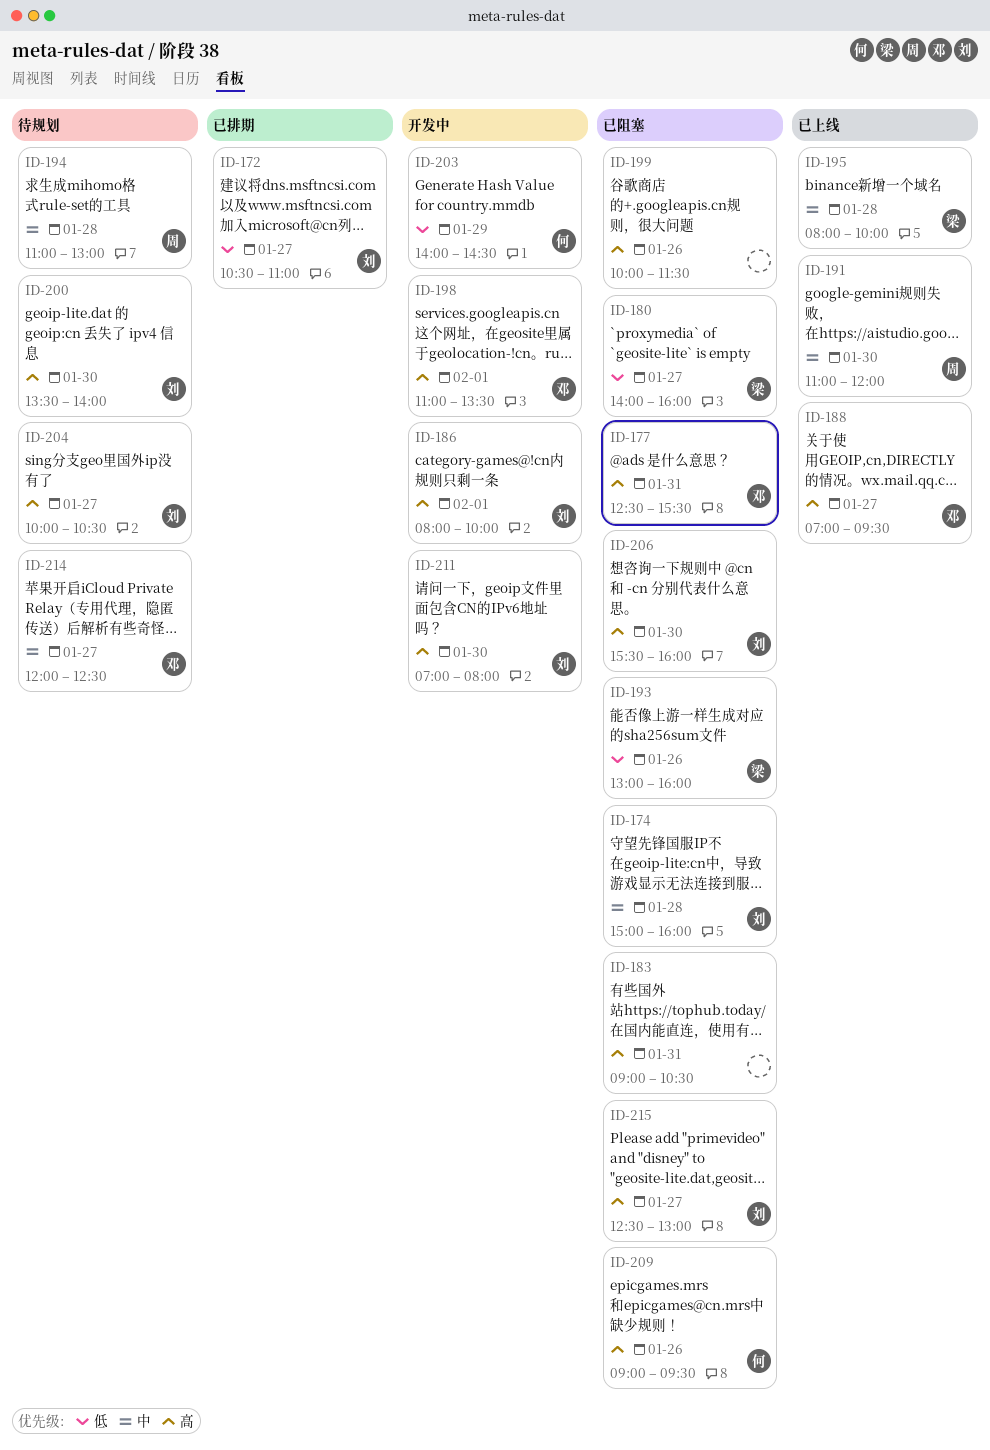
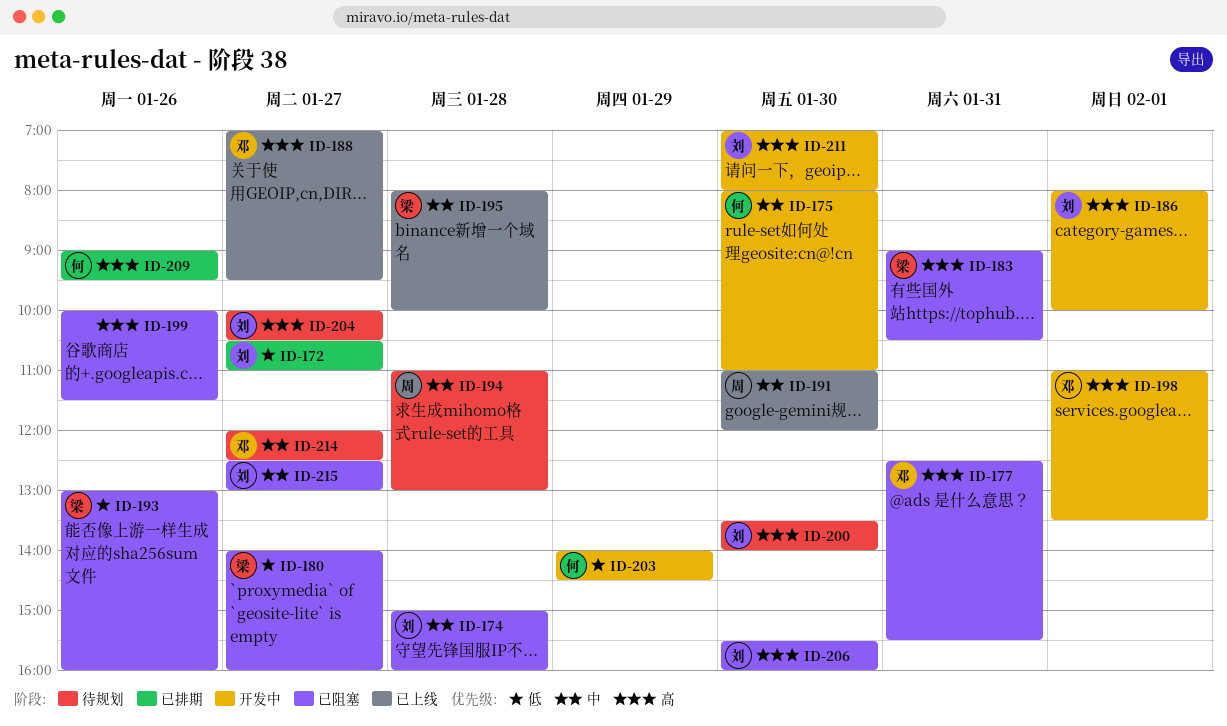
ID-175: none -> present
ID-183, owner: none -> 梁
ID-209, status: 已阻塞 -> 已排期
ID-215, priority: 高 -> 中

